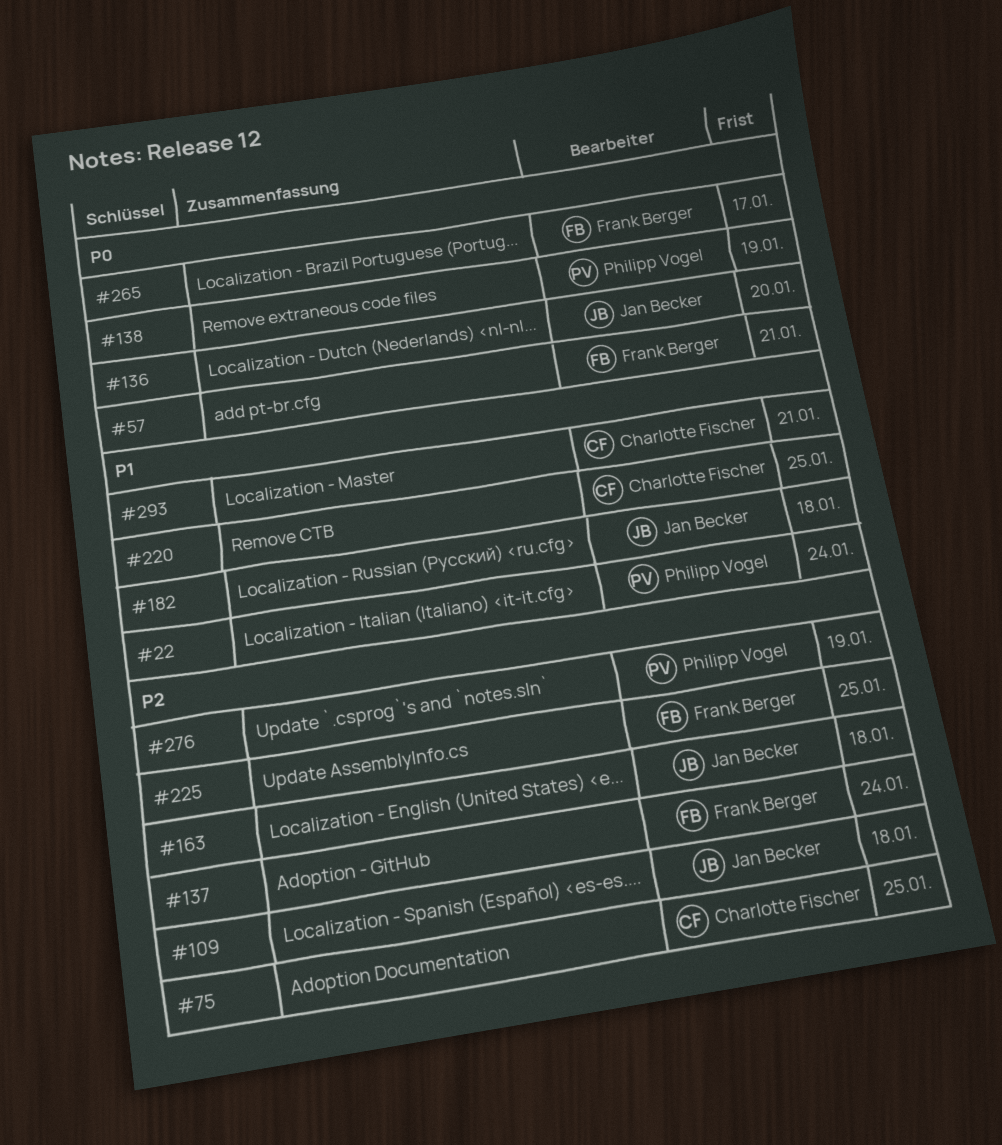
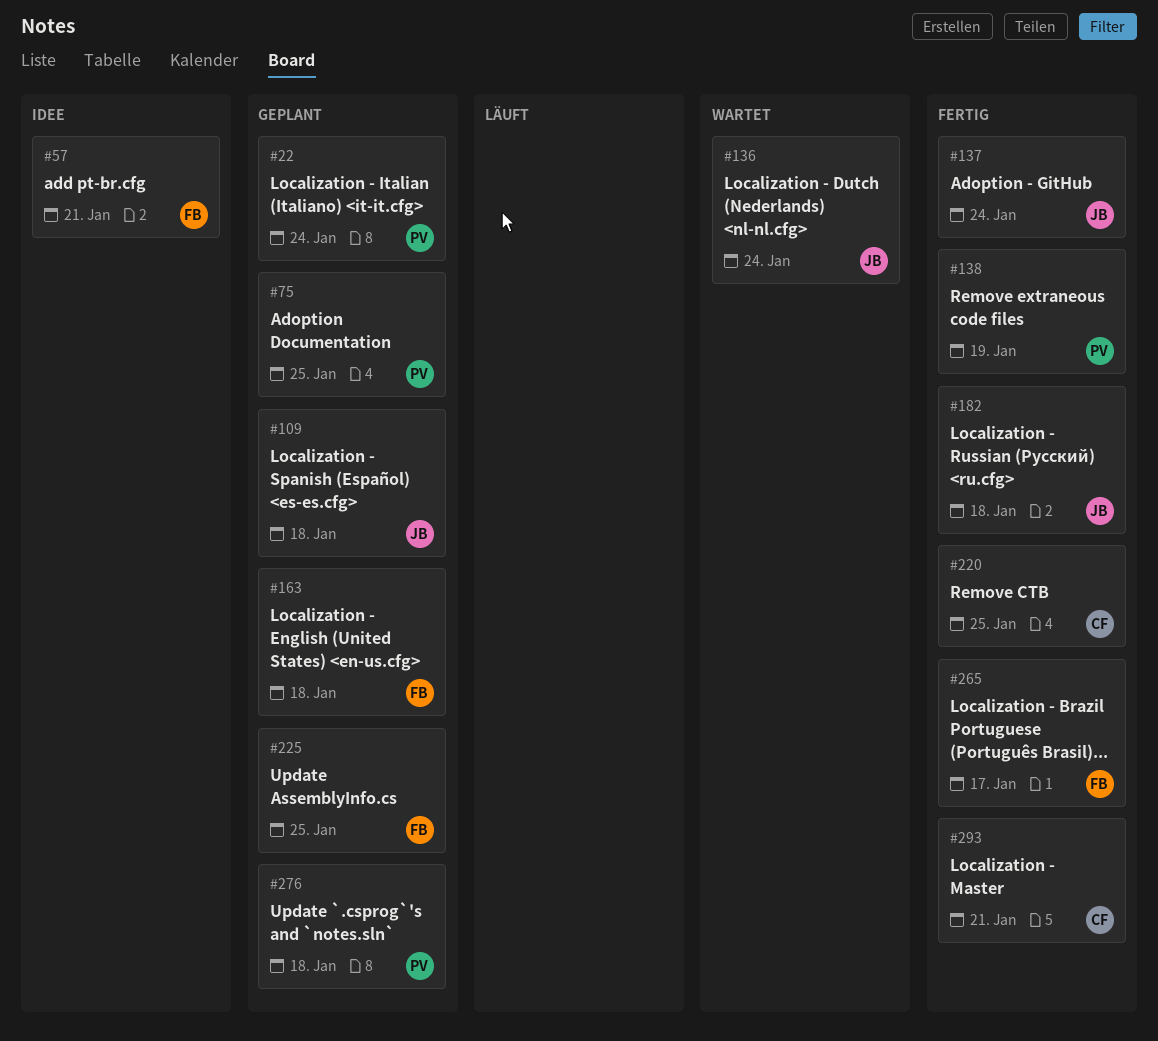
#75, owner: Charlotte Fischer -> Philipp Vogel
#136, due: Jan 20 -> Jan 24
#137, owner: Frank Berger -> Jan Becker
#163, owner: Jan Becker -> Frank Berger
#276, due: Jan 19 -> Jan 18

